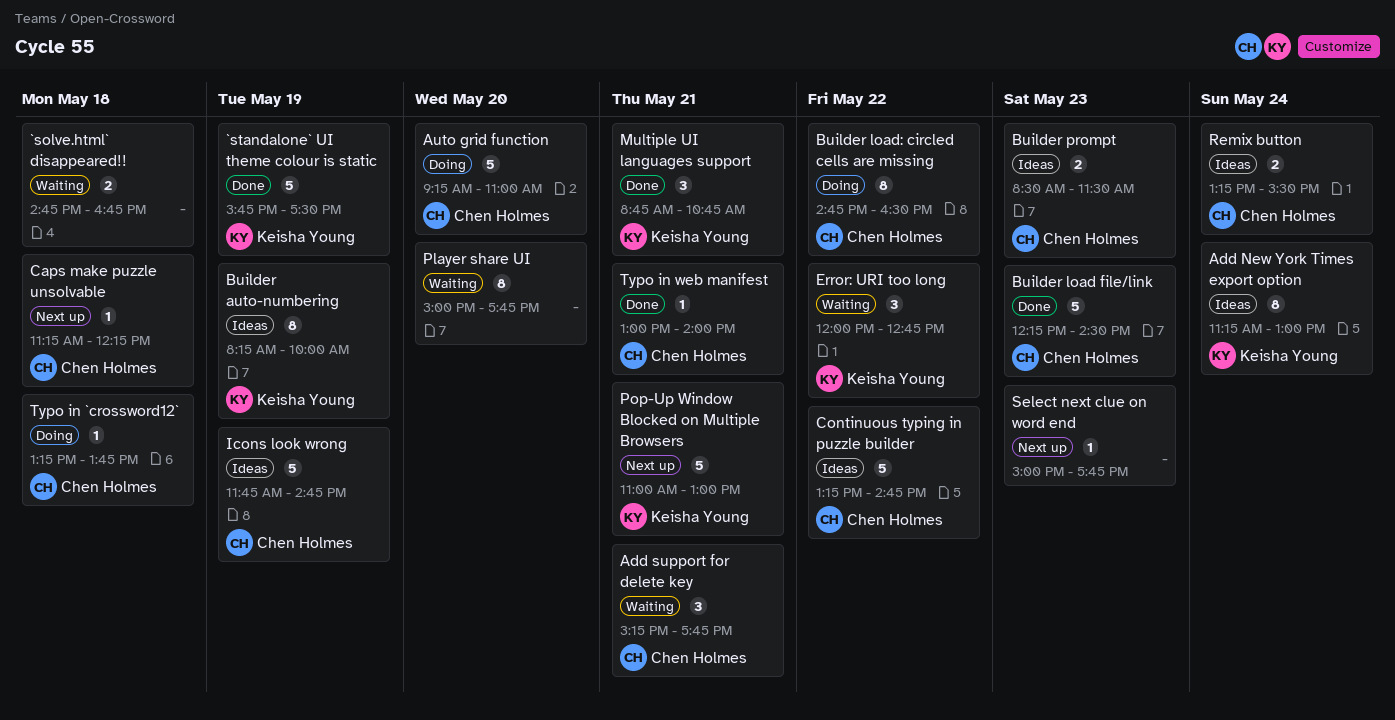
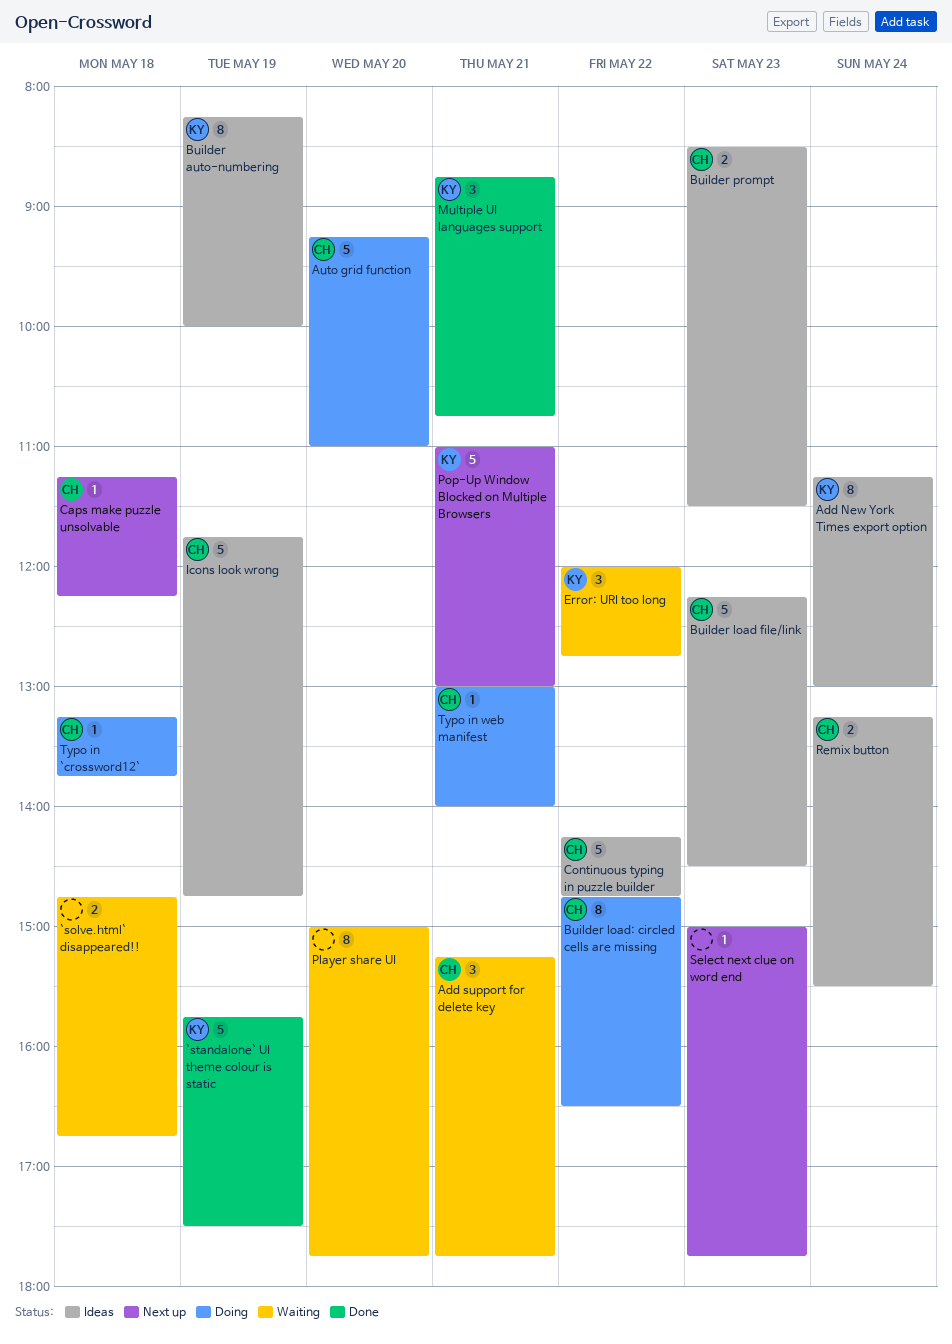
Builder load file/link, status: Done -> Ideas
Continuous typing in puzzle builder, begins: 13:15 -> 14:15
Typo in web manifest, status: Done -> Doing

